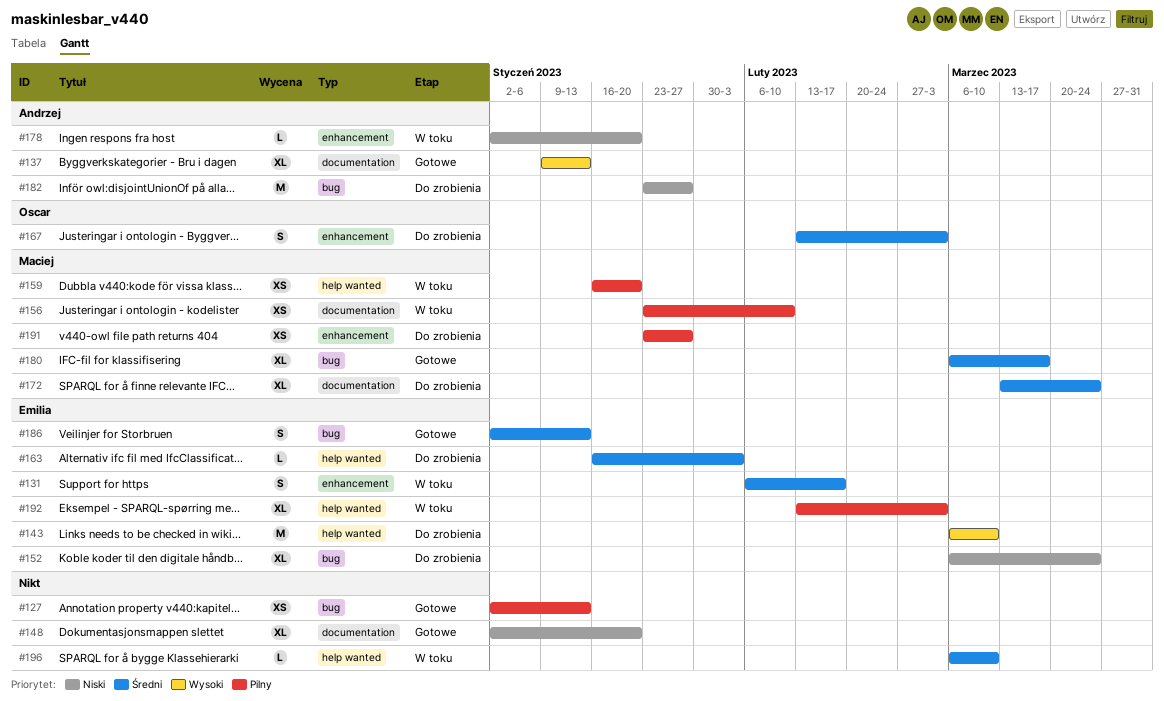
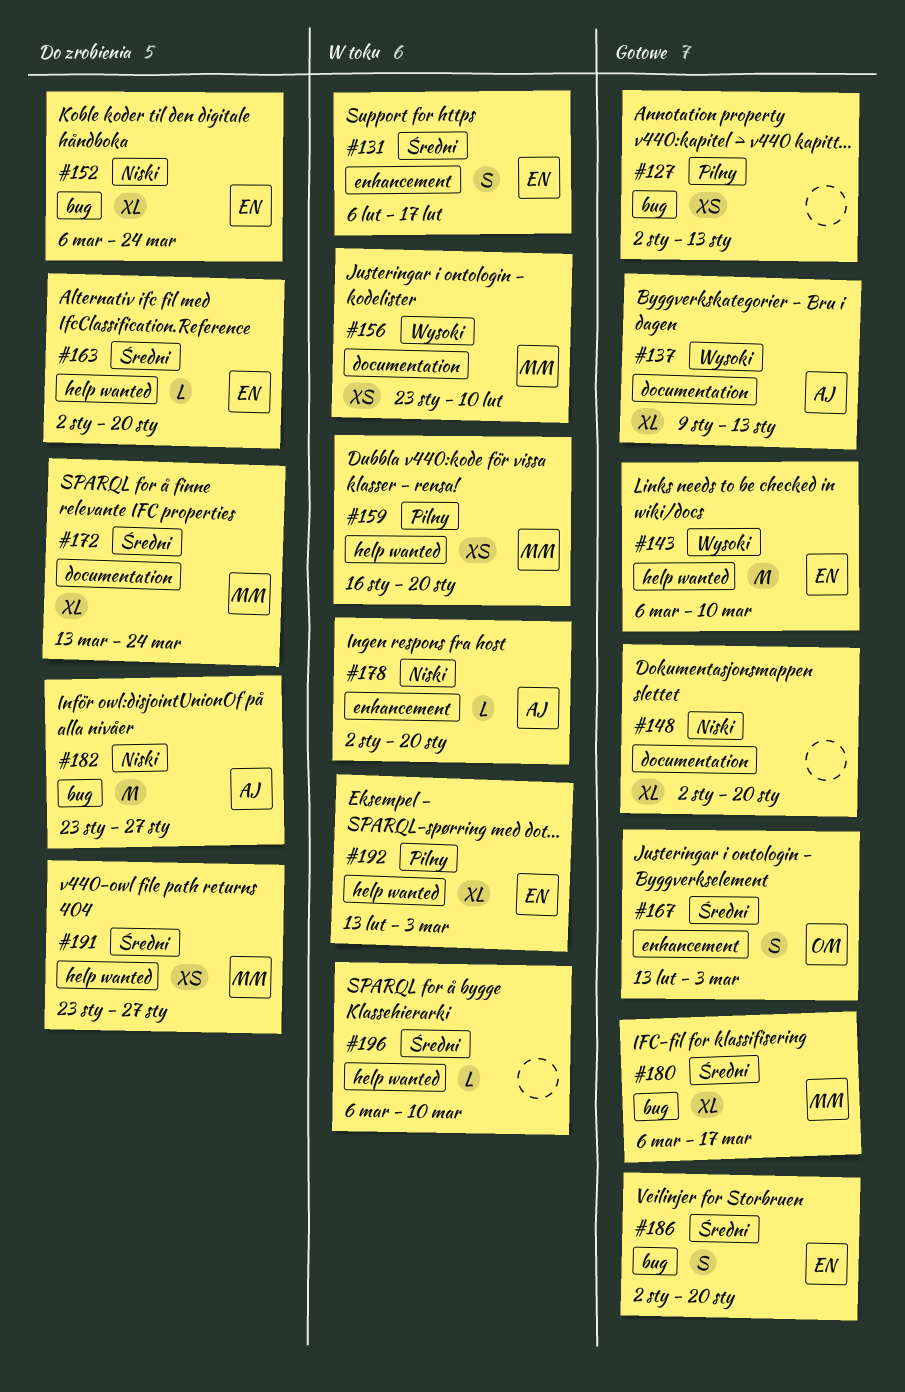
#143, status: Do zrobienia -> Gotowe
#156, priority: Pilny -> Wysoki
#163, start: Jan 16 -> Jan 2
#163, due: Feb 3 -> Jan 20
#167, status: Do zrobienia -> Gotowe
#186, due: Jan 13 -> Jan 20
#191, priority: Pilny -> Średni
#191, label: enhancement -> help wanted

